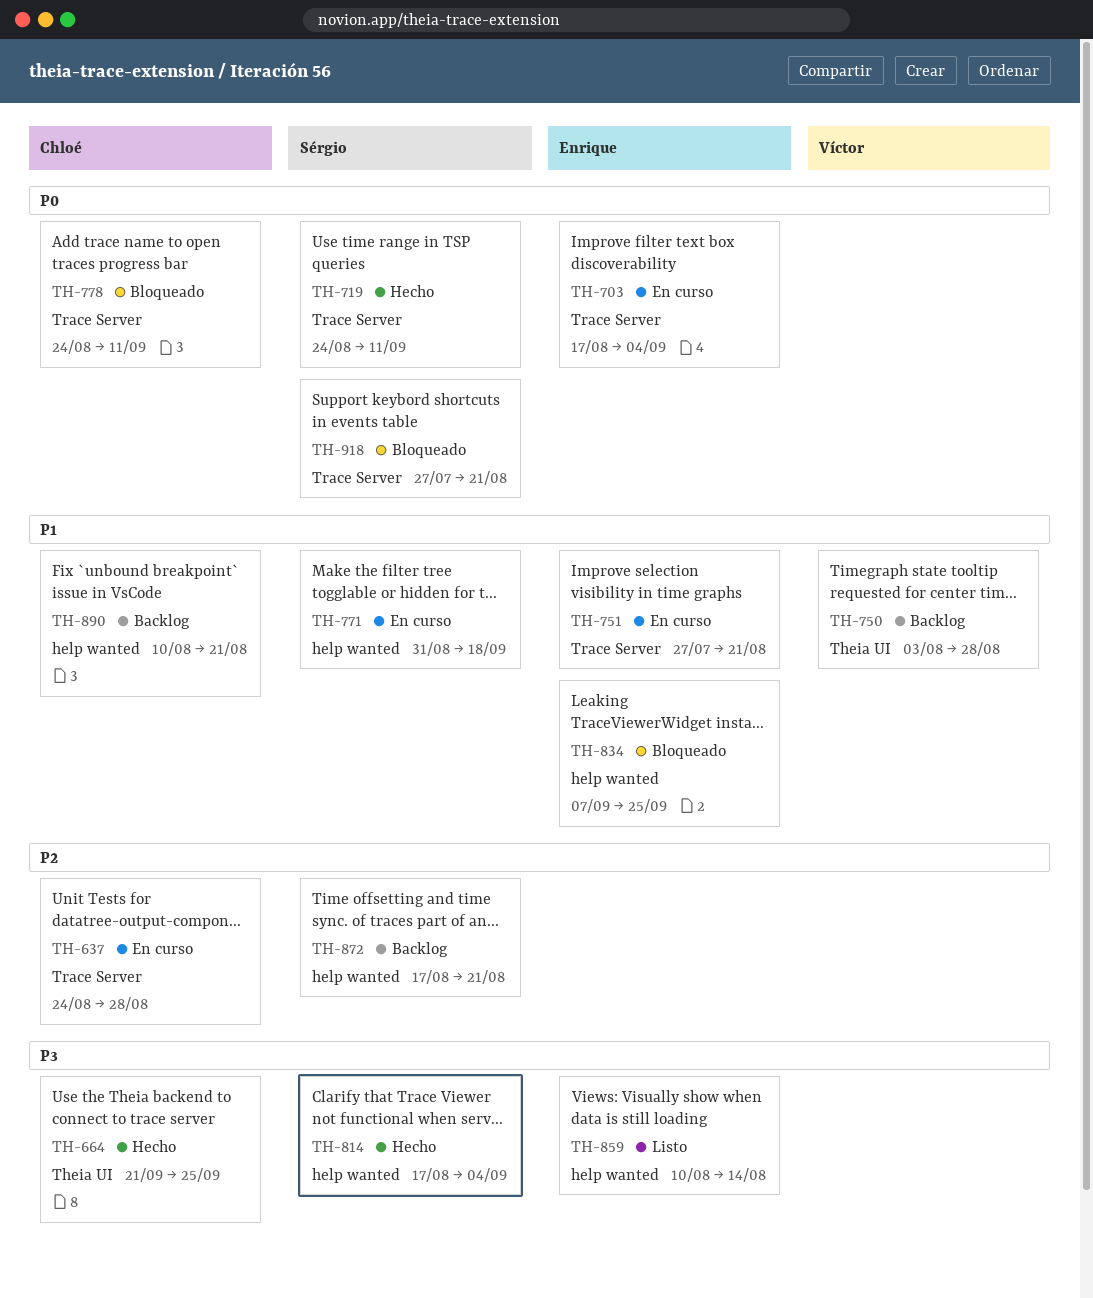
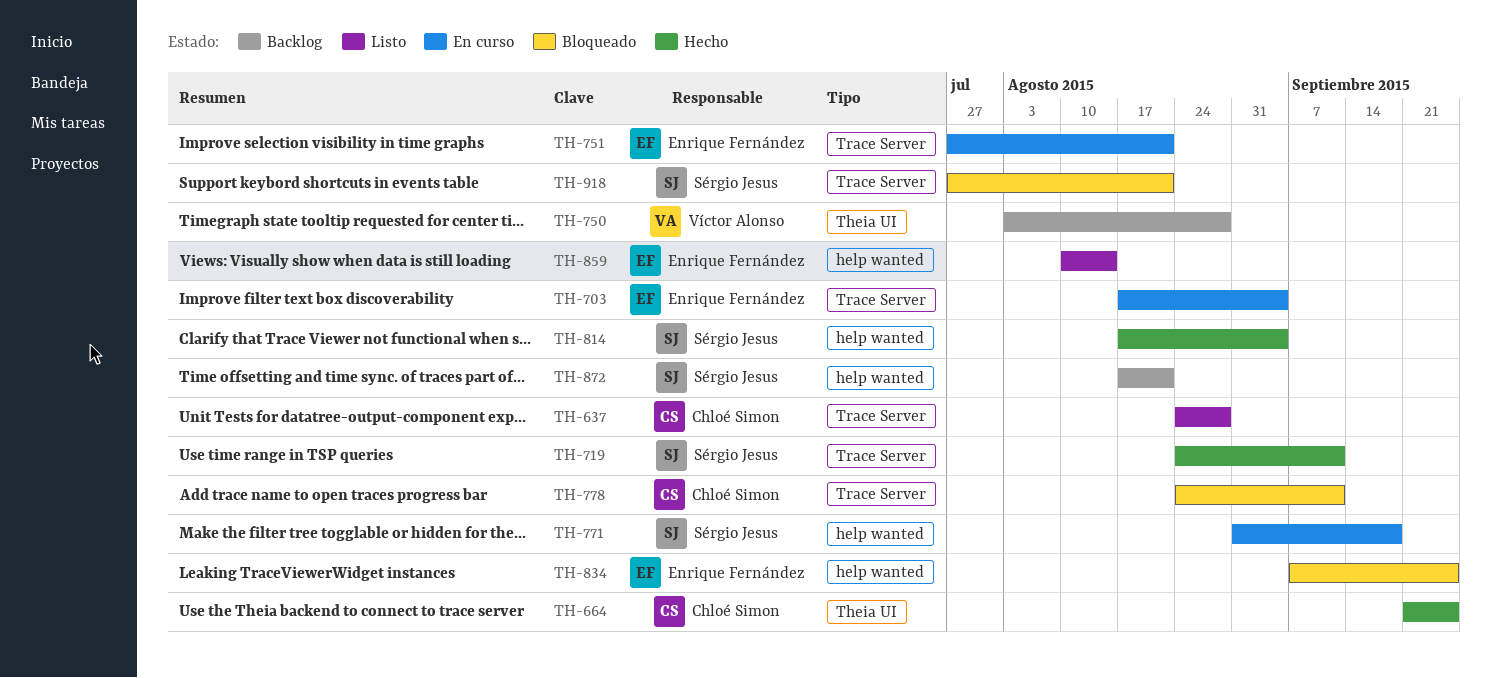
TH-637, status: En curso -> Listo
TH-890: present -> none

